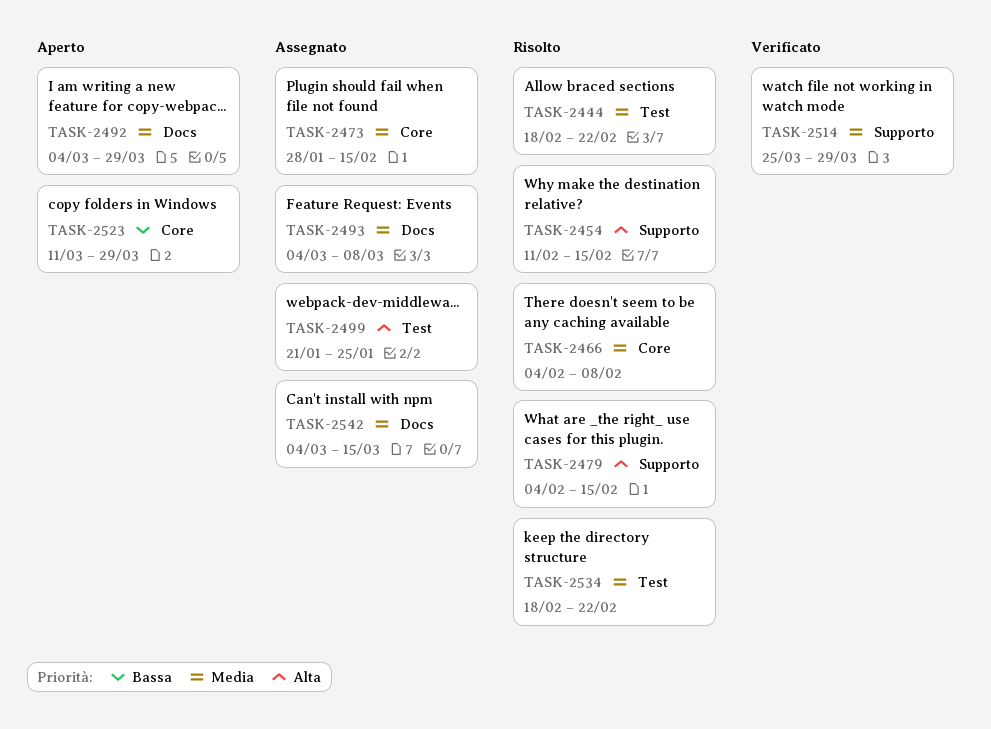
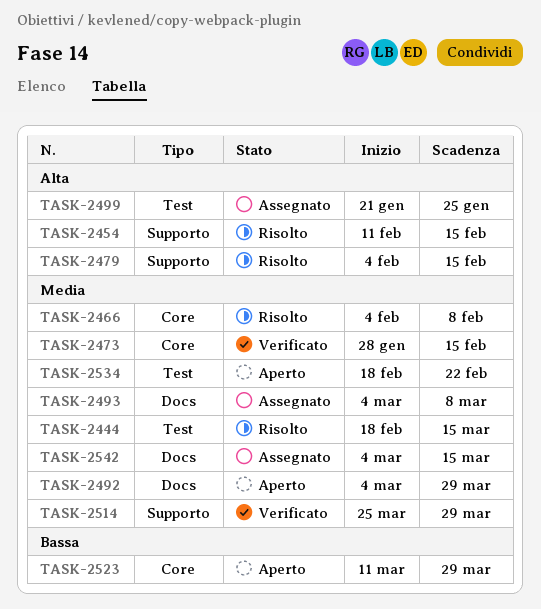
TASK-2444, due: Feb 22 -> Mar 15
TASK-2473, status: Assegnato -> Verificato
TASK-2534, status: Risolto -> Aperto

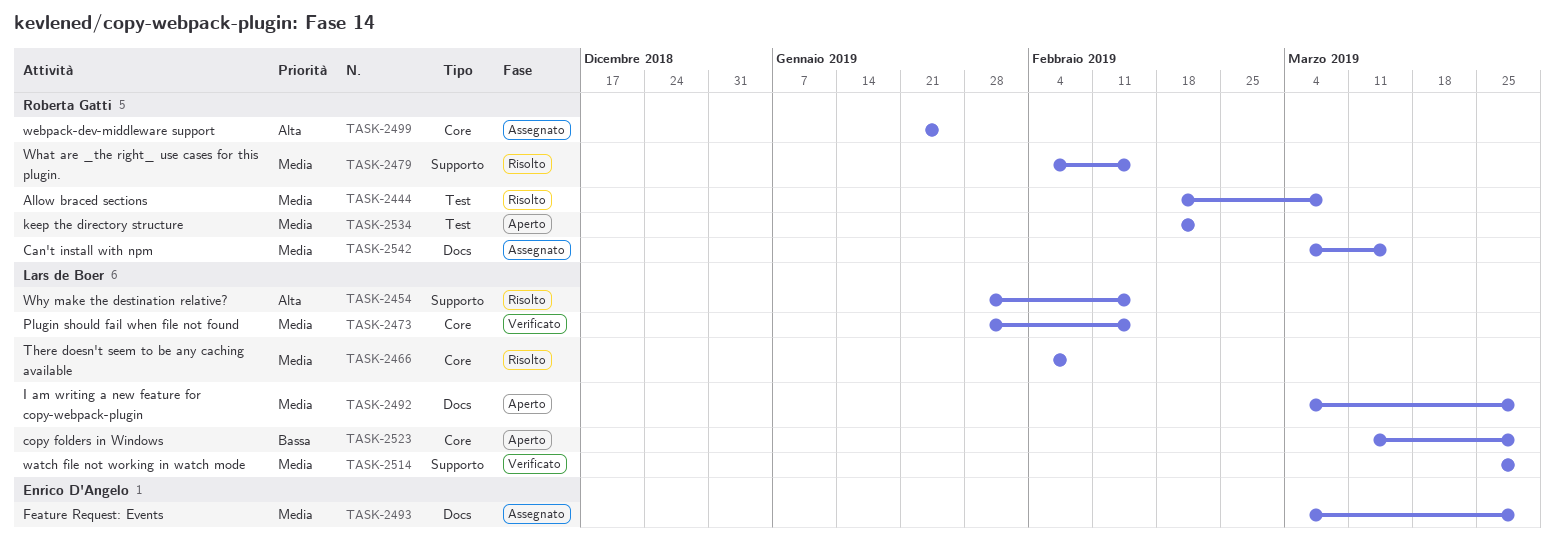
TASK-2444, due: Mar 15 -> Mar 8
TASK-2454, start: Feb 11 -> Jan 28
TASK-2479, priority: Alta -> Media
TASK-2493, due: Mar 8 -> Mar 29
TASK-2499, label: Test -> Core

